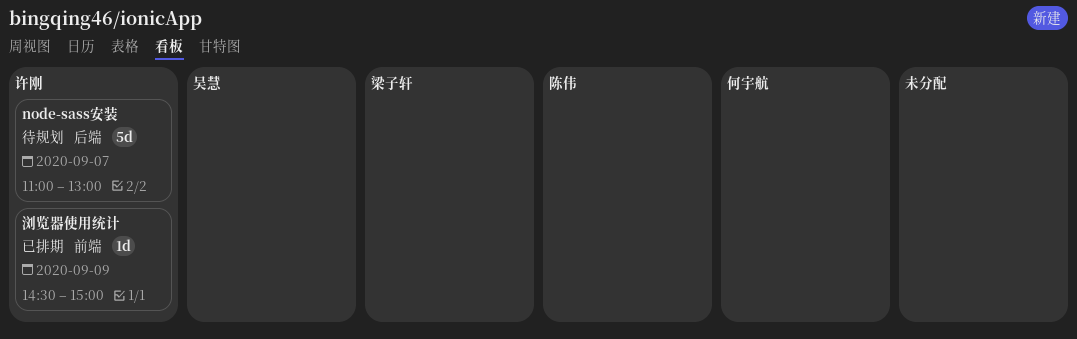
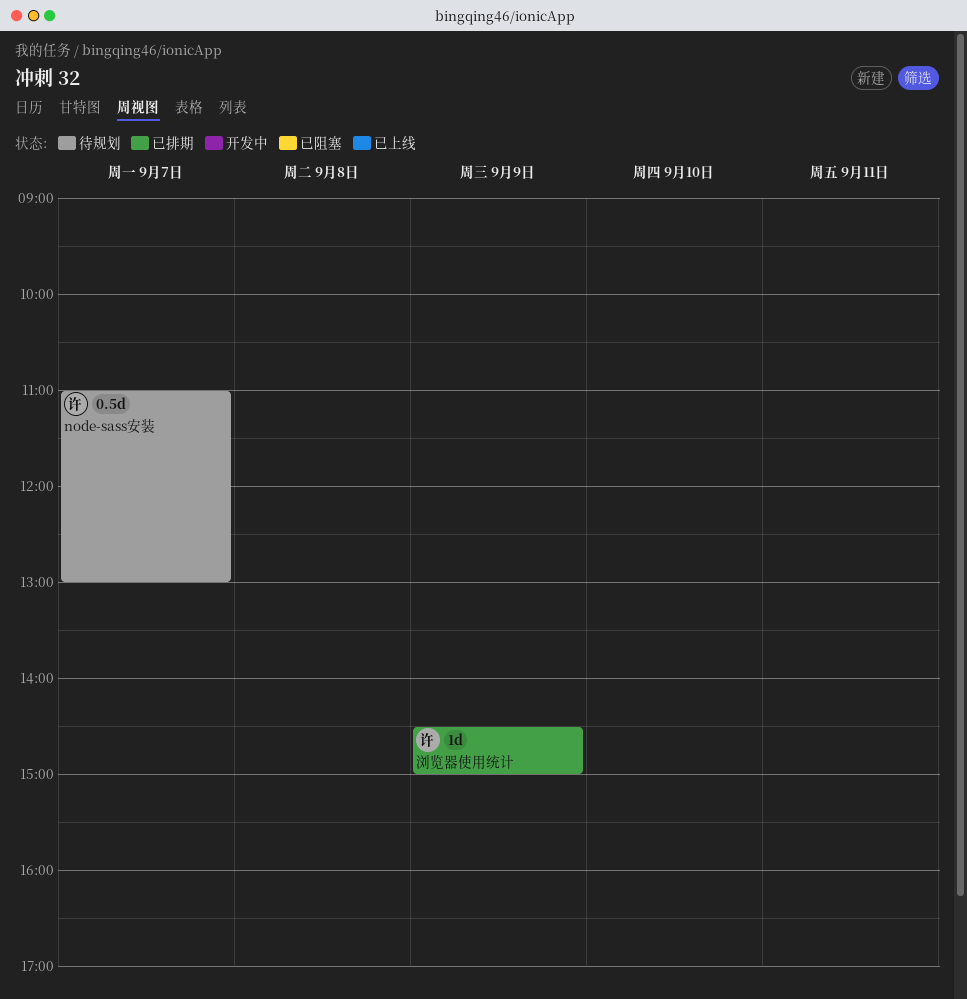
node-sass安装, estimate: 5d -> 0.5d

